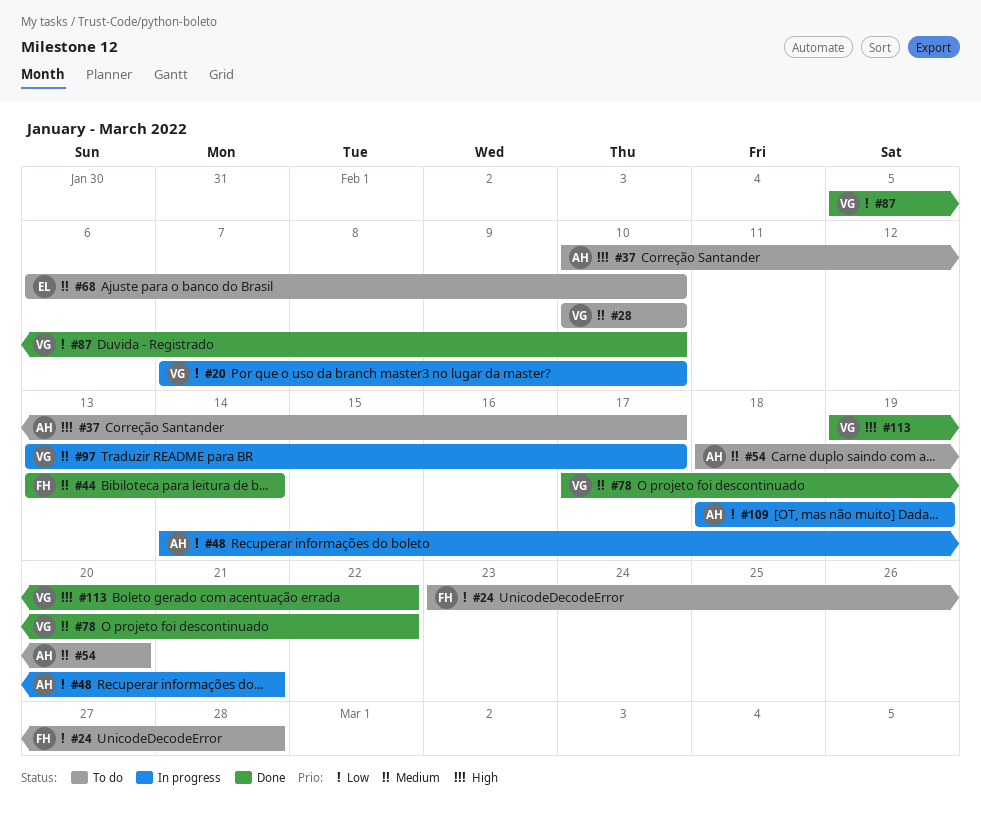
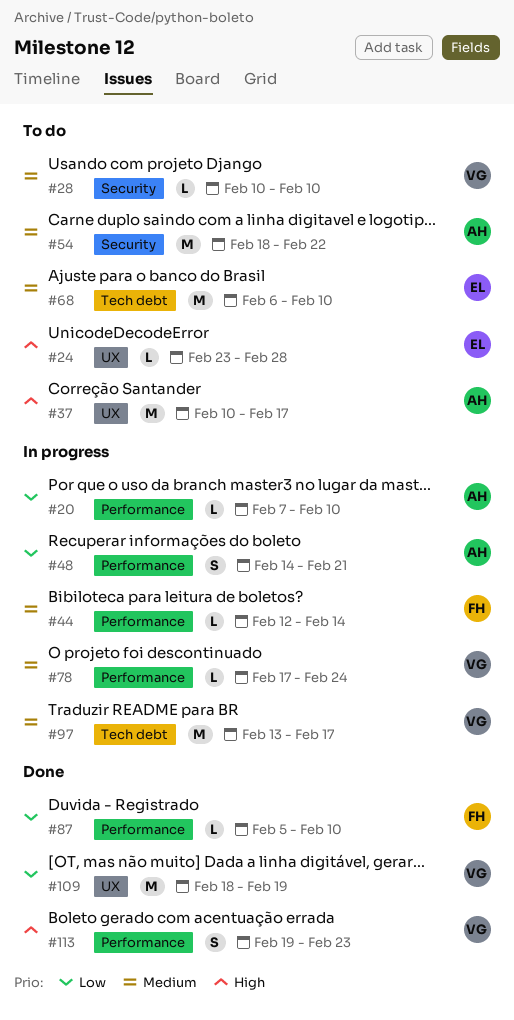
#20, owner: VG -> AH
#24, owner: FH -> EL
#24, priority: Low -> High
#44, status: Done -> In progress
#44, start: Feb 13 -> Feb 12
#54, due: Feb 20 -> Feb 22
#78, status: Done -> In progress
#78, due: Feb 22 -> Feb 24
#87, owner: VG -> FH
#109, status: In progress -> Done
#109, owner: AH -> VG
#113, due: Feb 22 -> Feb 23

